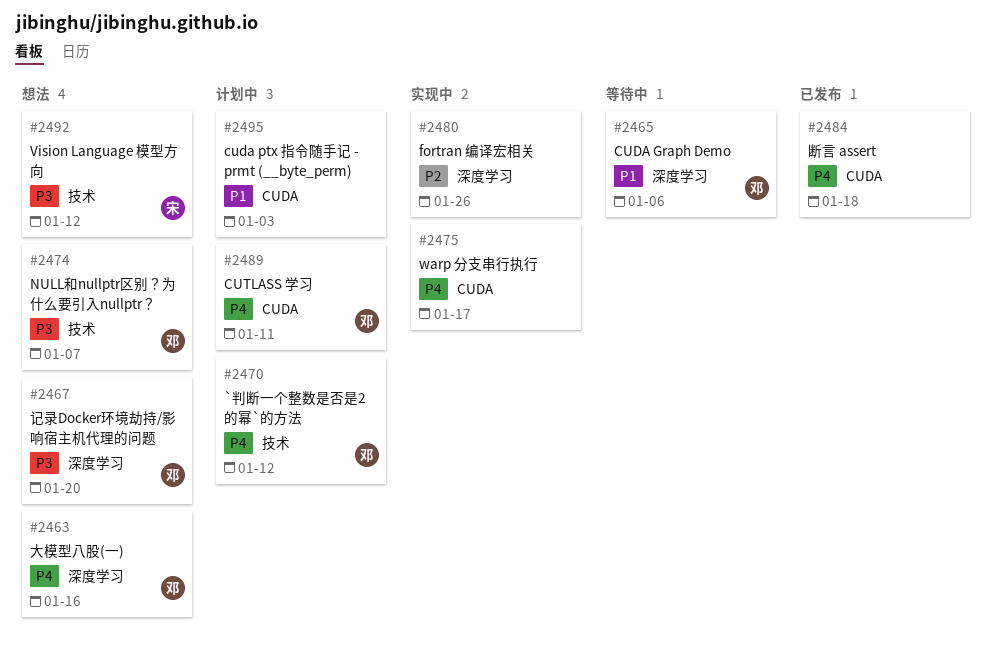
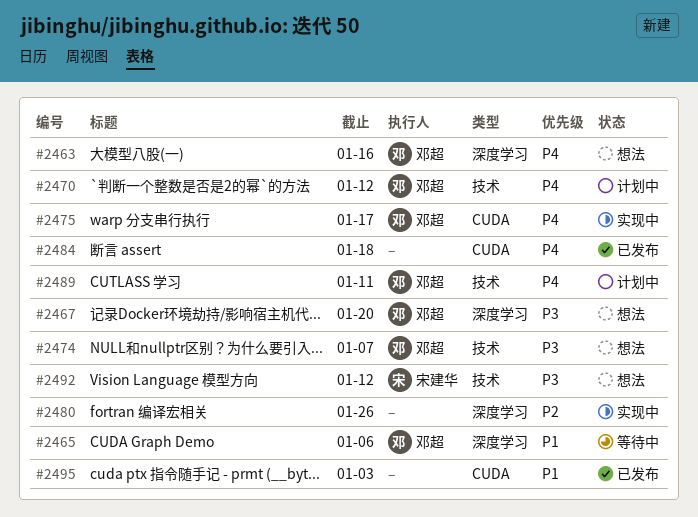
#2475, owner: none -> 邓超
#2489, label: CUDA -> 技术
#2495, status: 计划中 -> 已发布

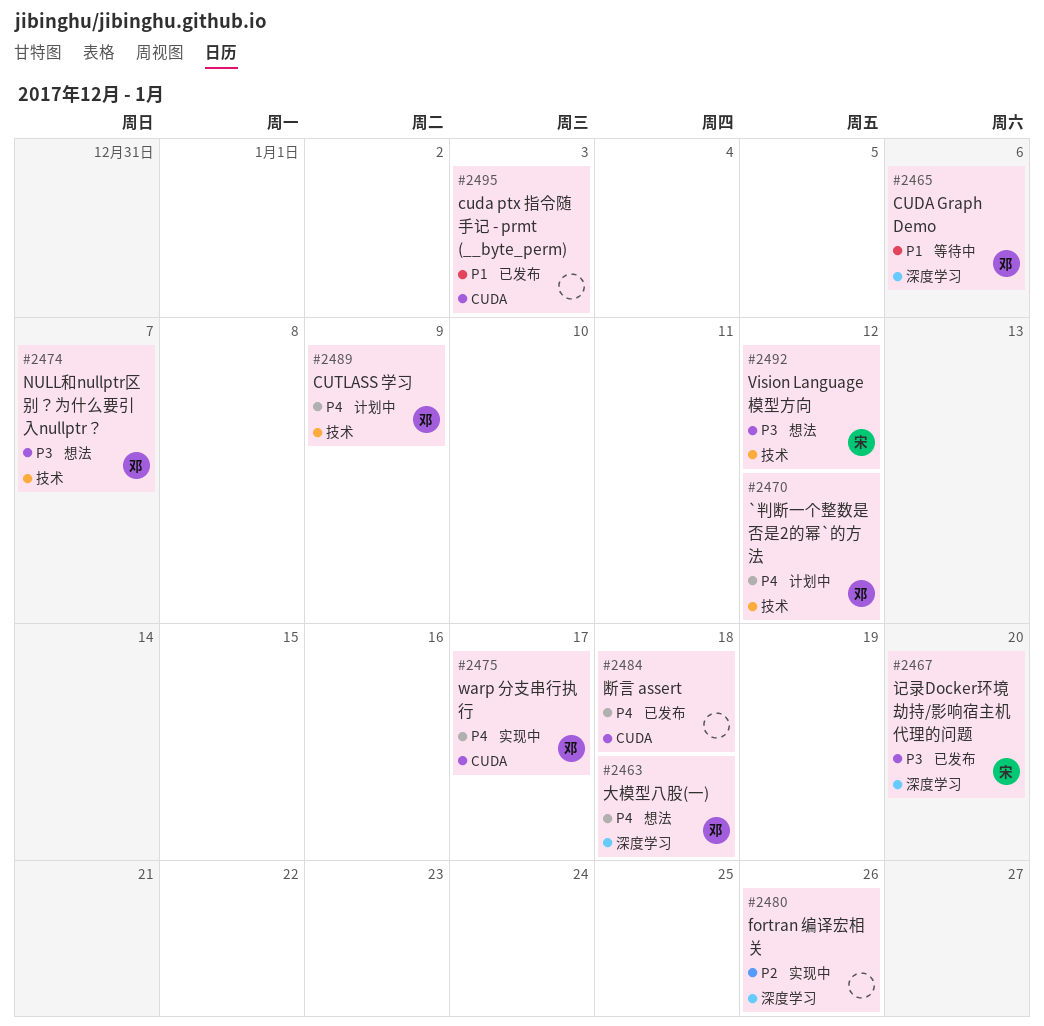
#2463, due: Jan 16 -> Jan 18
#2467, status: 想法 -> 已发布
#2467, owner: 邓超 -> 宋建华
#2489, due: Jan 11 -> Jan 9

